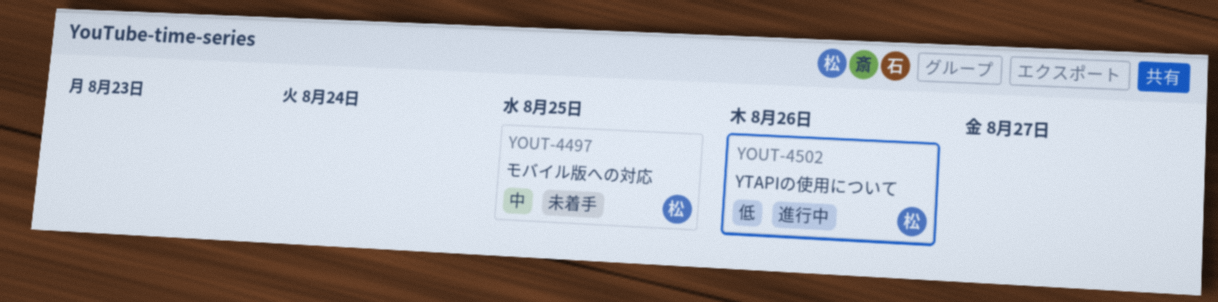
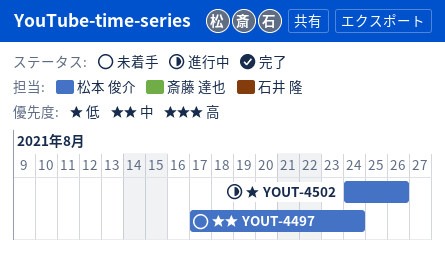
YOUT-4497, due: Aug 25 -> Aug 24

